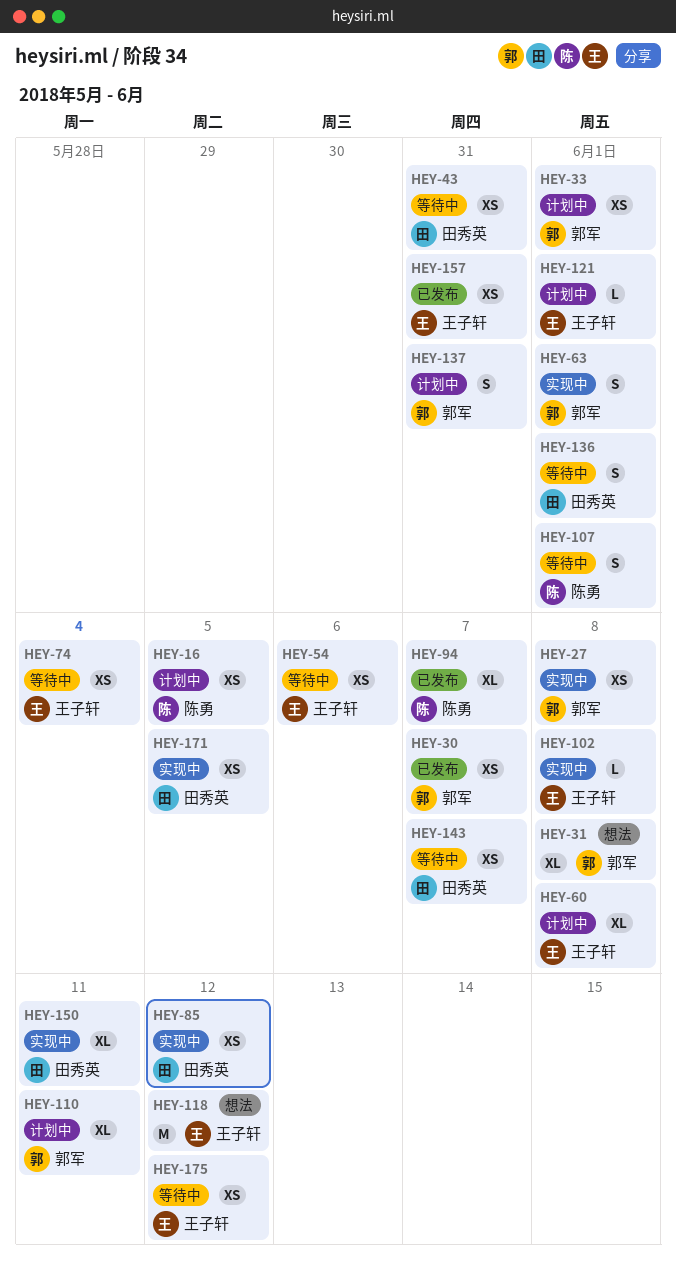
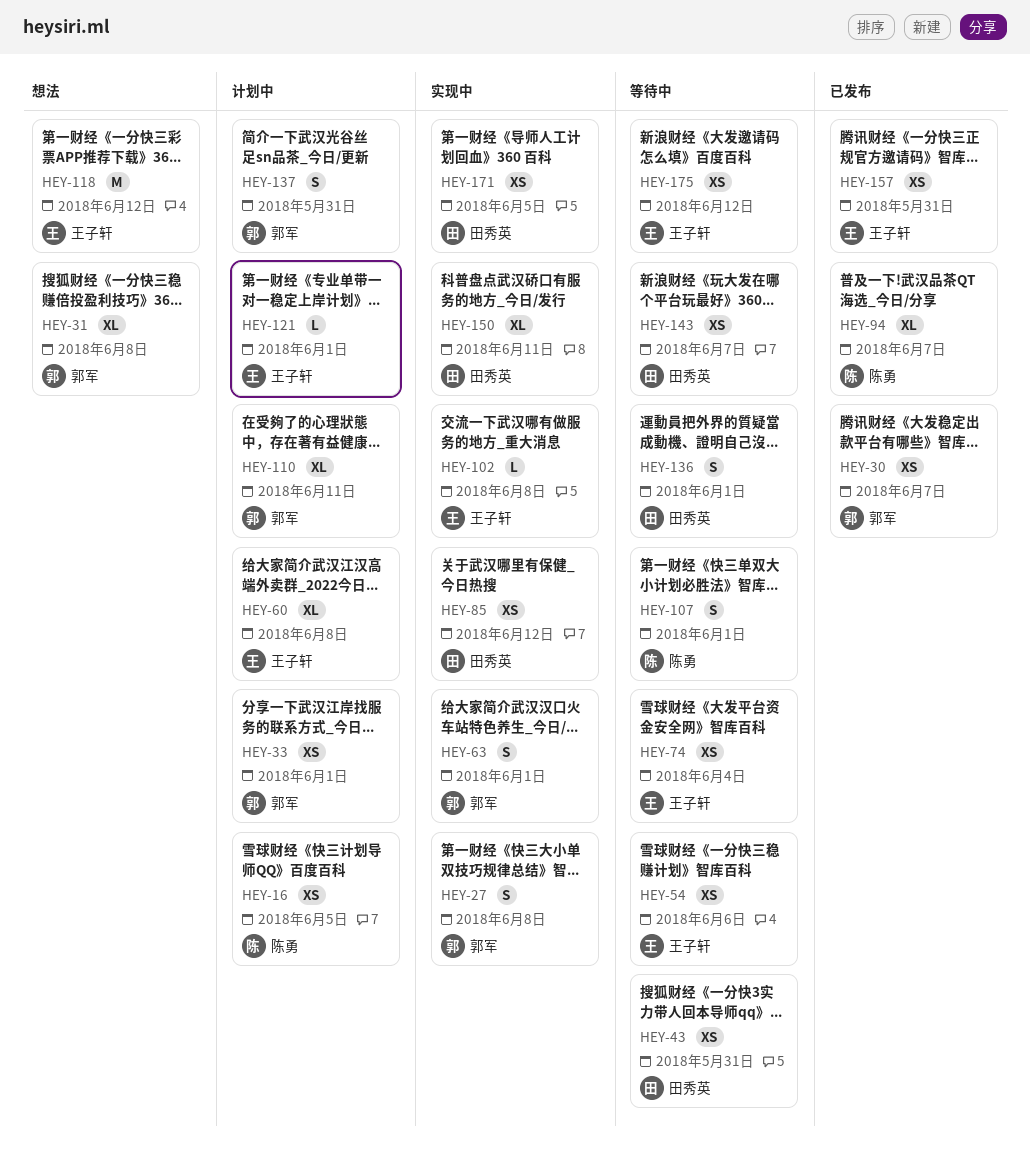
HEY-27, estimate: XS -> S

